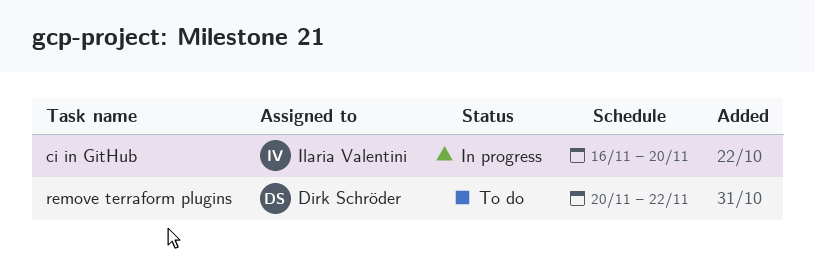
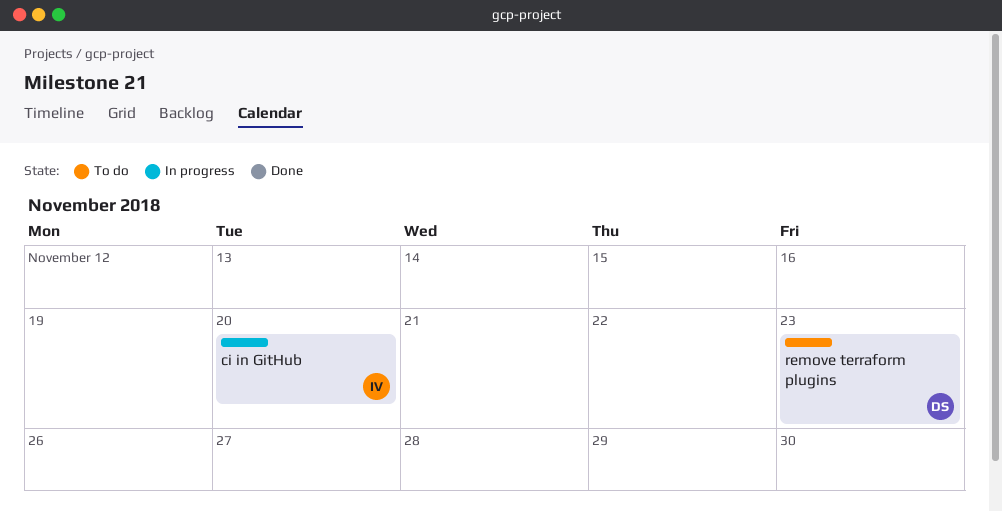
remove terraform plugins, due: Nov 22 -> Nov 23

